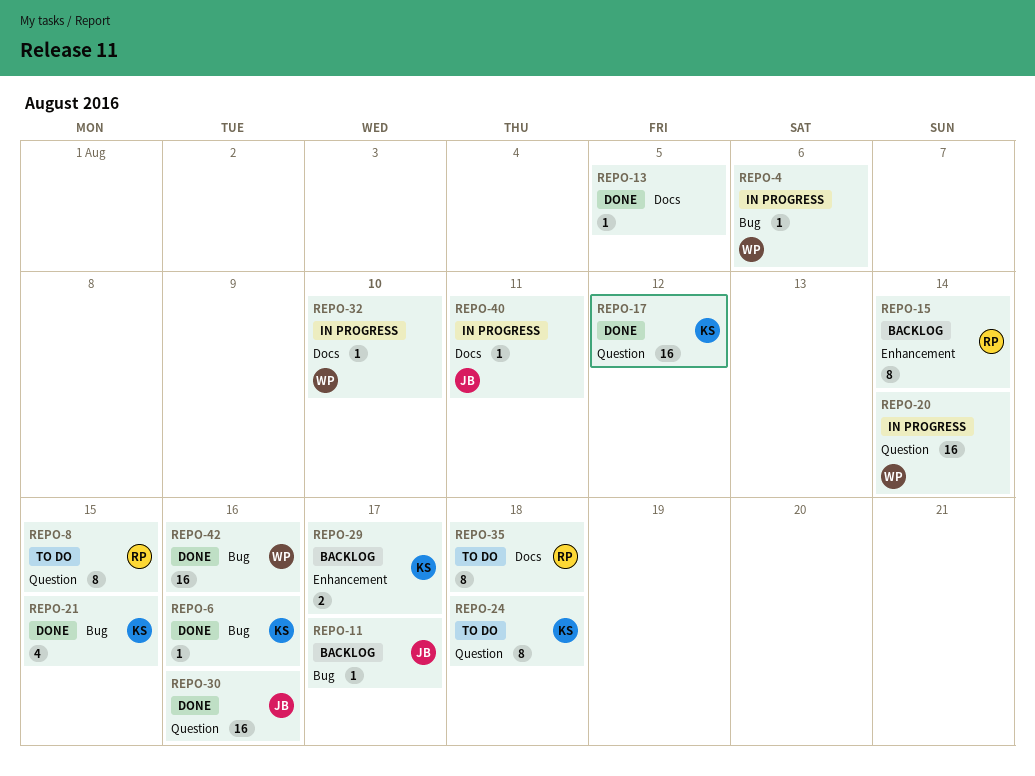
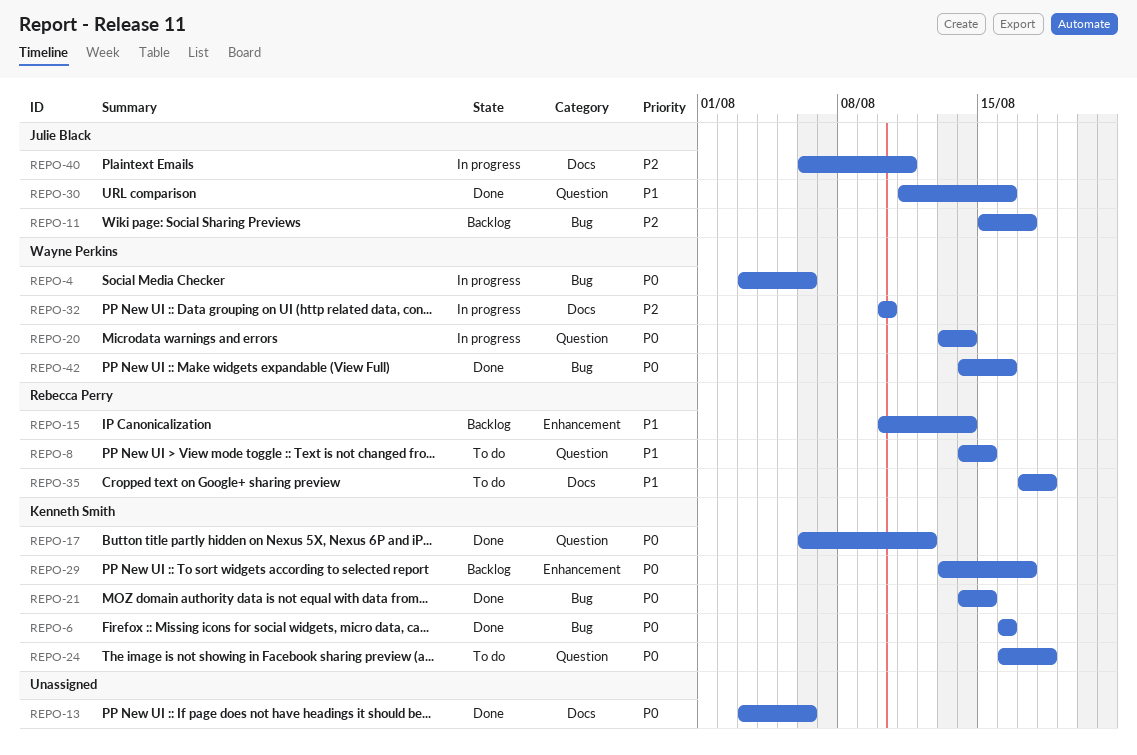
REPO-13, due: Aug 5 -> Aug 6

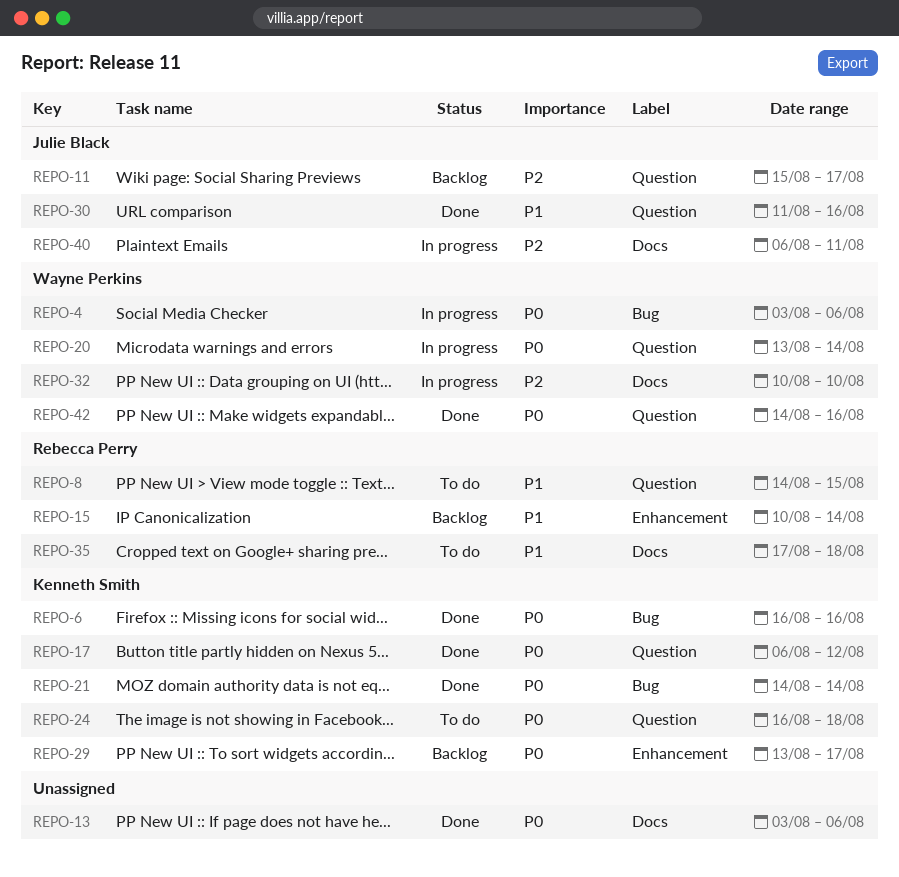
REPO-11, label: Bug -> Question
REPO-21, due: Aug 15 -> Aug 14
REPO-42, label: Bug -> Question

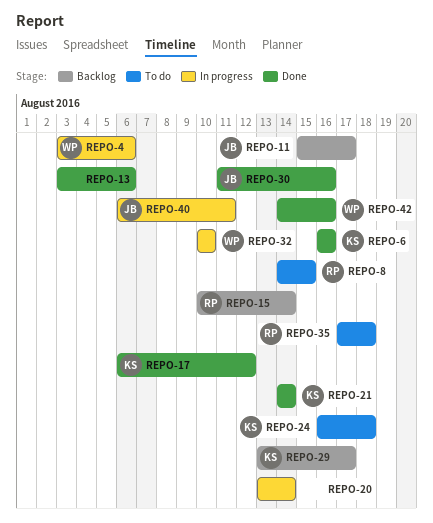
REPO-20, owner: Wayne Perkins -> none

